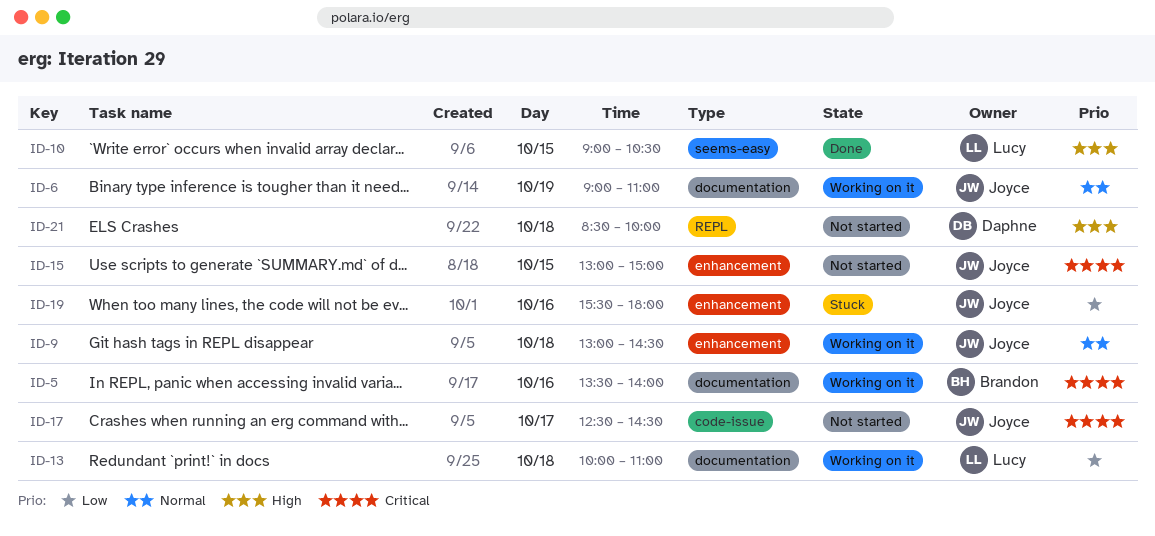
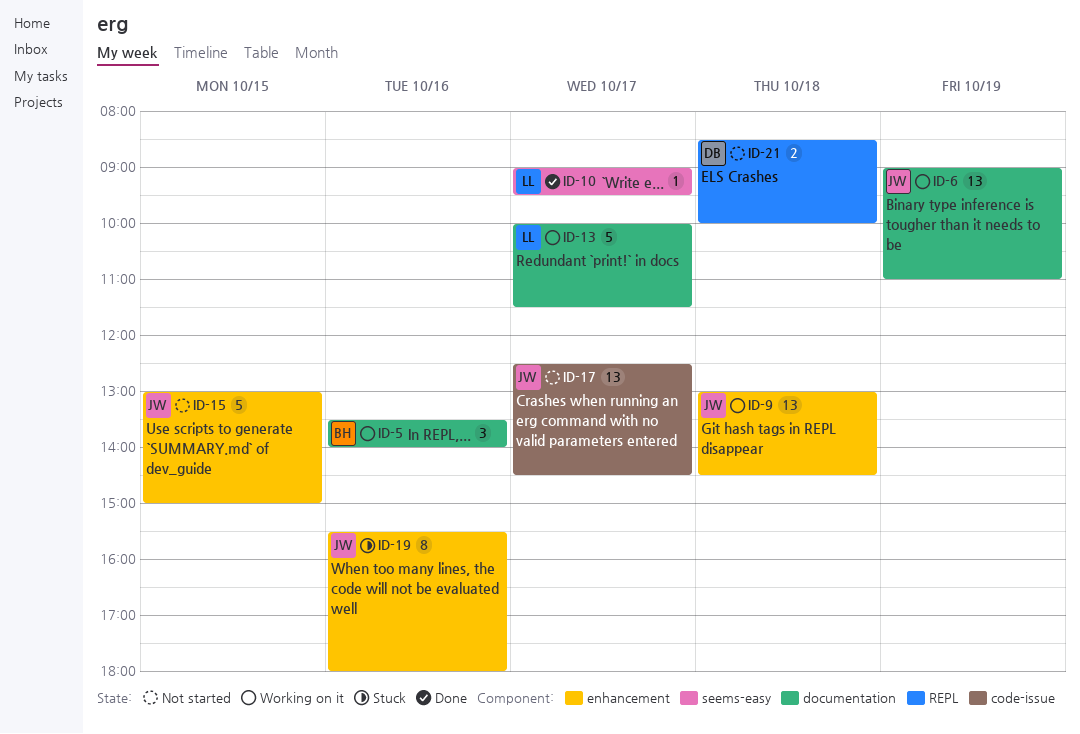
ID-10, day: Oct 15 -> Oct 17
ID-10, ends: 10:30 -> 09:30
ID-13, day: Oct 18 -> Oct 17
ID-13, ends: 11:00 -> 11:30

